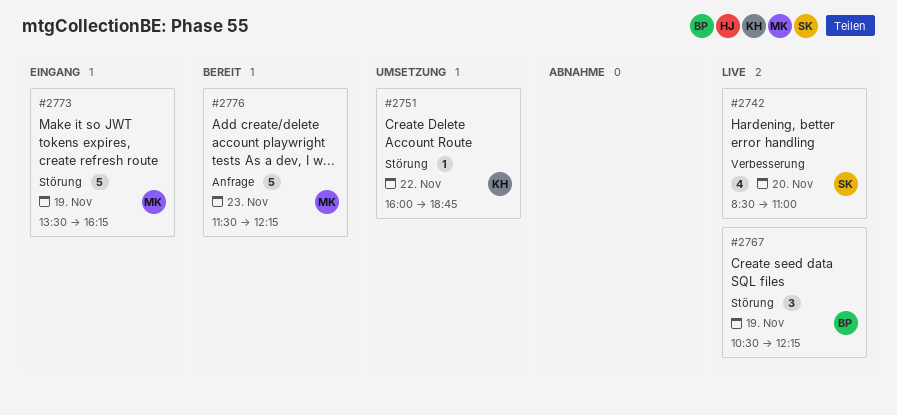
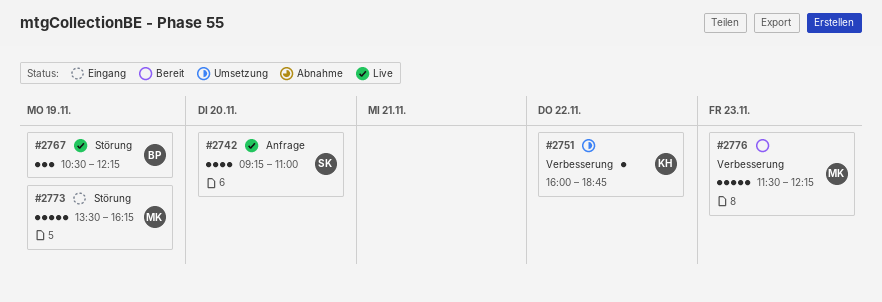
#2742, label: Verbesserung -> Anfrage
#2742, begins: 08:30 -> 09:15
#2751, label: Störung -> Verbesserung
#2776, label: Anfrage -> Verbesserung

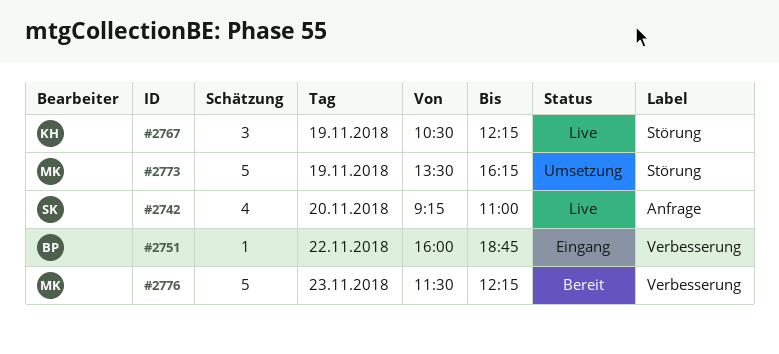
#2751, status: Umsetzung -> Eingang
#2751, owner: KH -> BP
#2767, owner: BP -> KH
#2773, status: Eingang -> Umsetzung

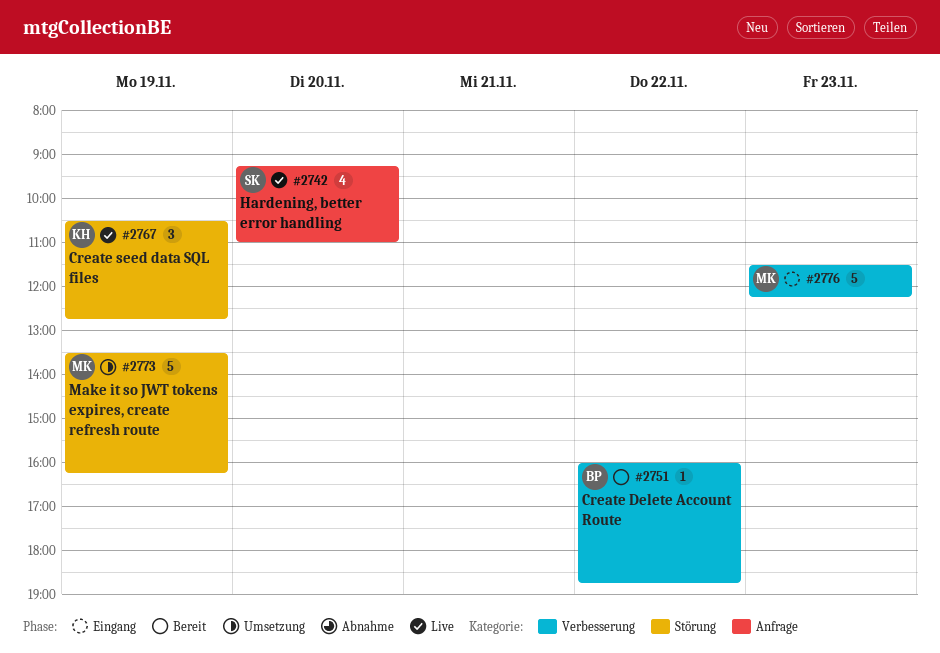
#2751, status: Eingang -> Bereit
#2767, ends: 12:15 -> 12:45
#2776, status: Bereit -> Eingang

